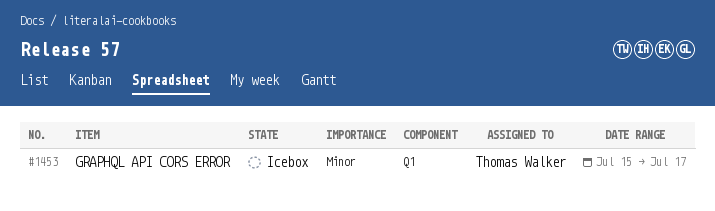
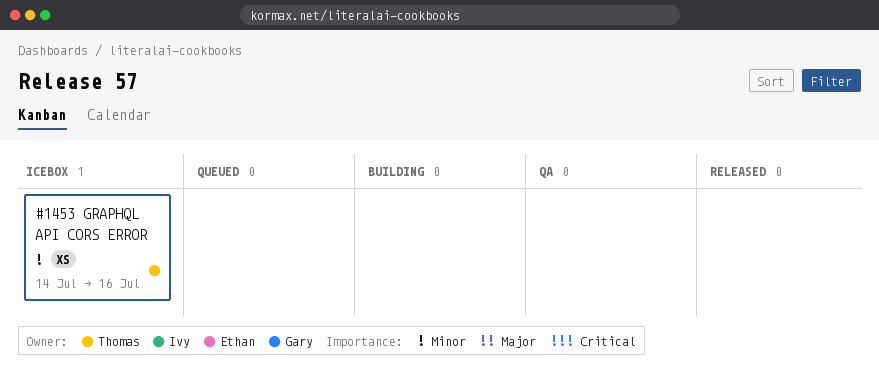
#1453, start: Jul 15 -> Jul 14
#1453, due: Jul 17 -> Jul 16

